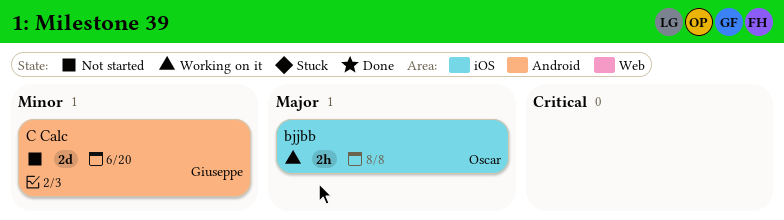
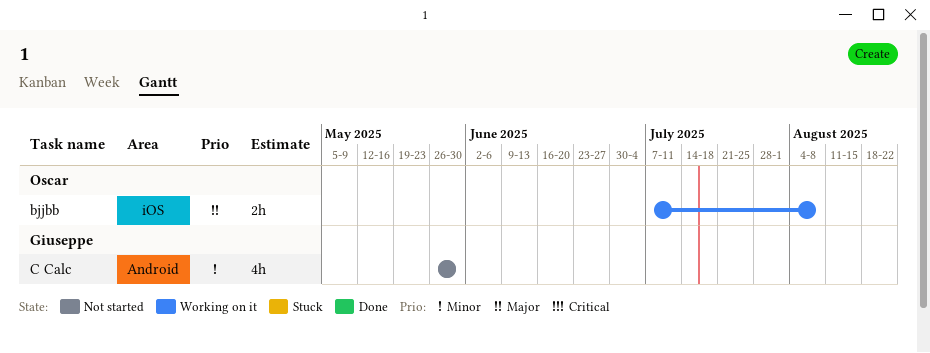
C Calc, estimate: 2d -> 4h
C Calc, due: Jun 20 -> May 30

